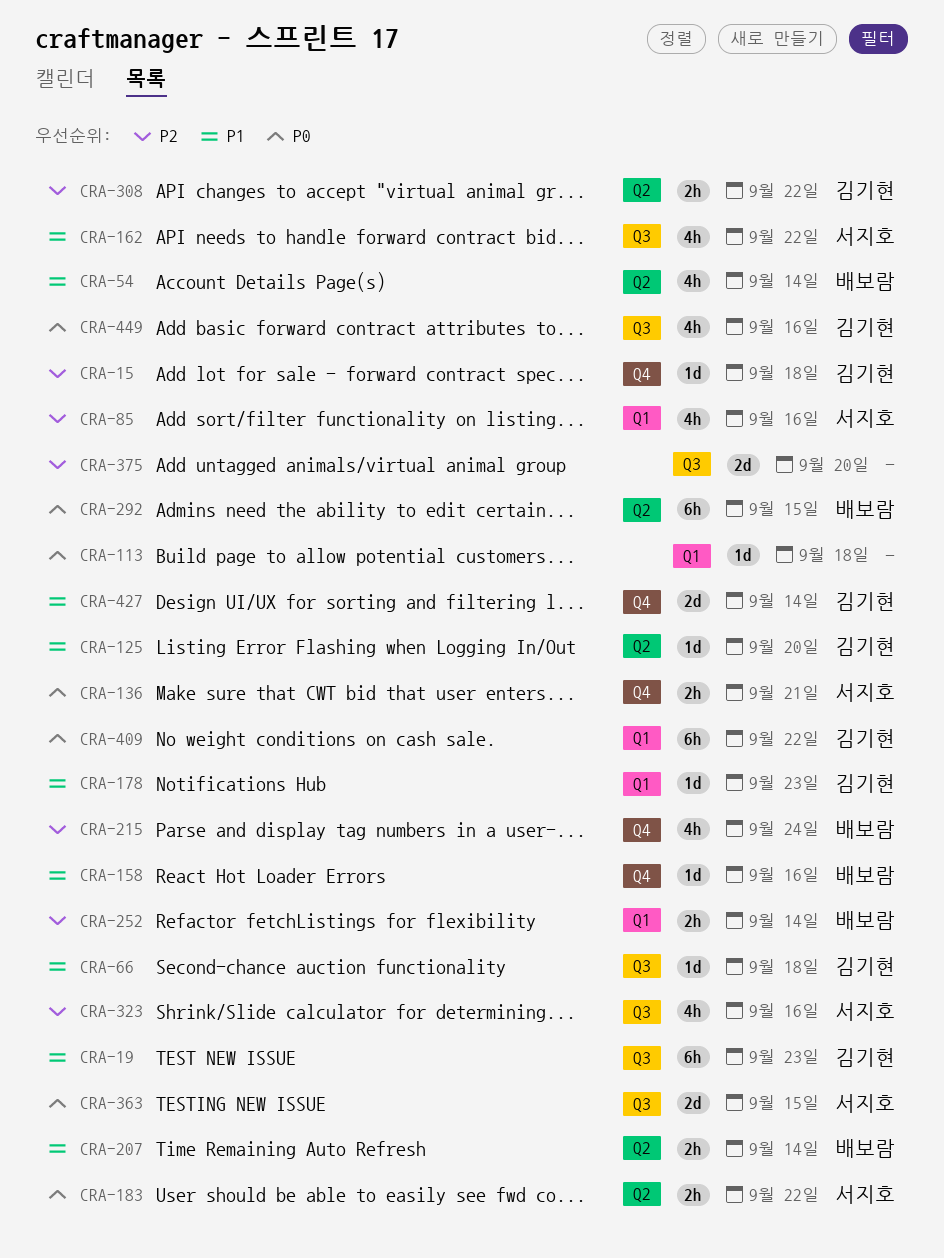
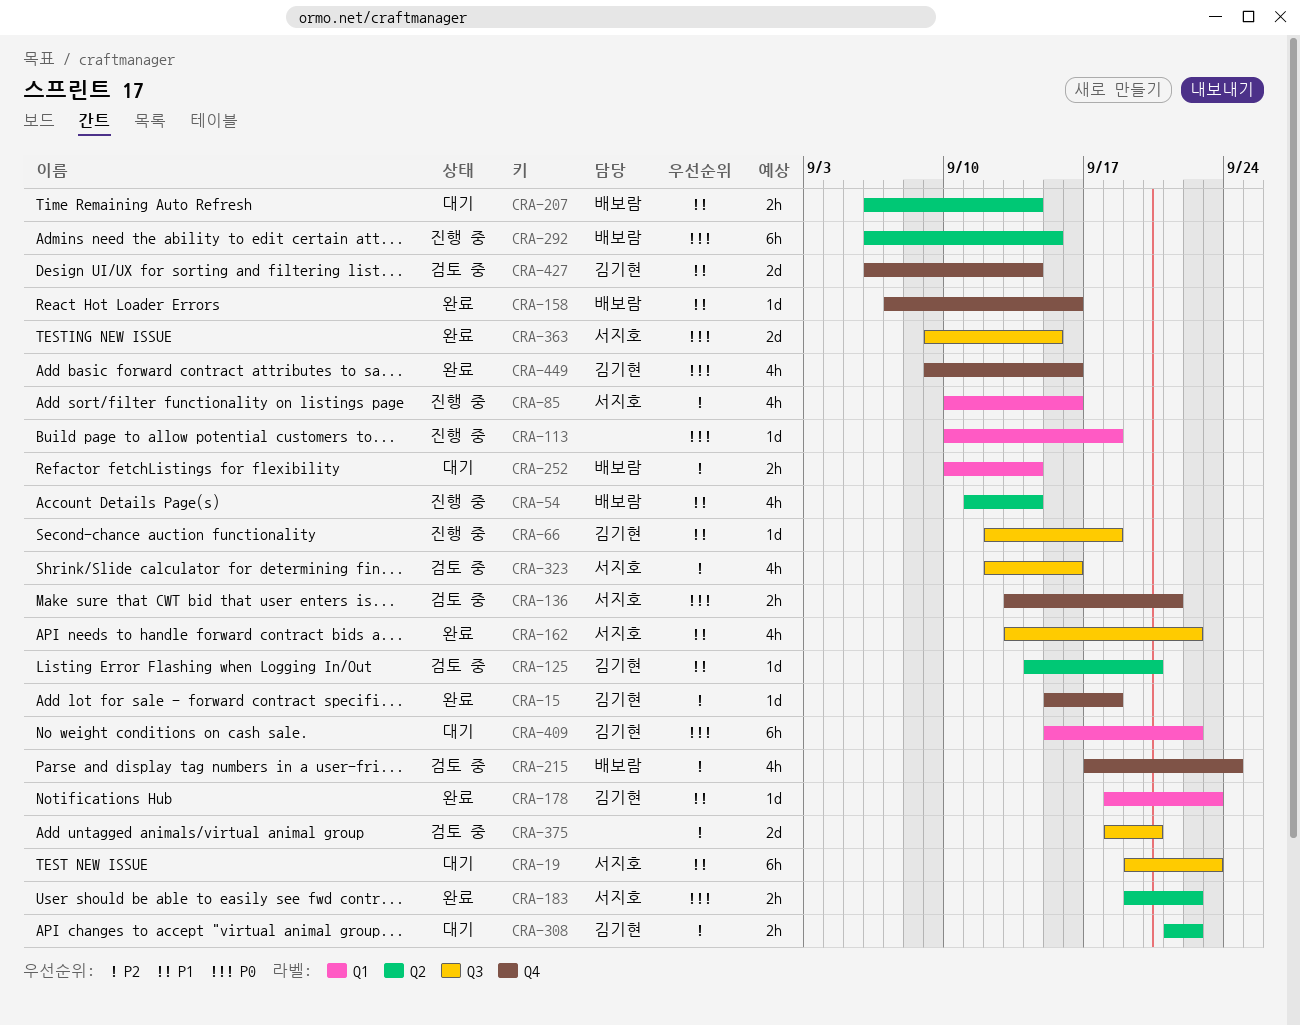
CRA-19, owner: 김기현 -> 서지호
CRA-449, label: Q3 -> Q4

